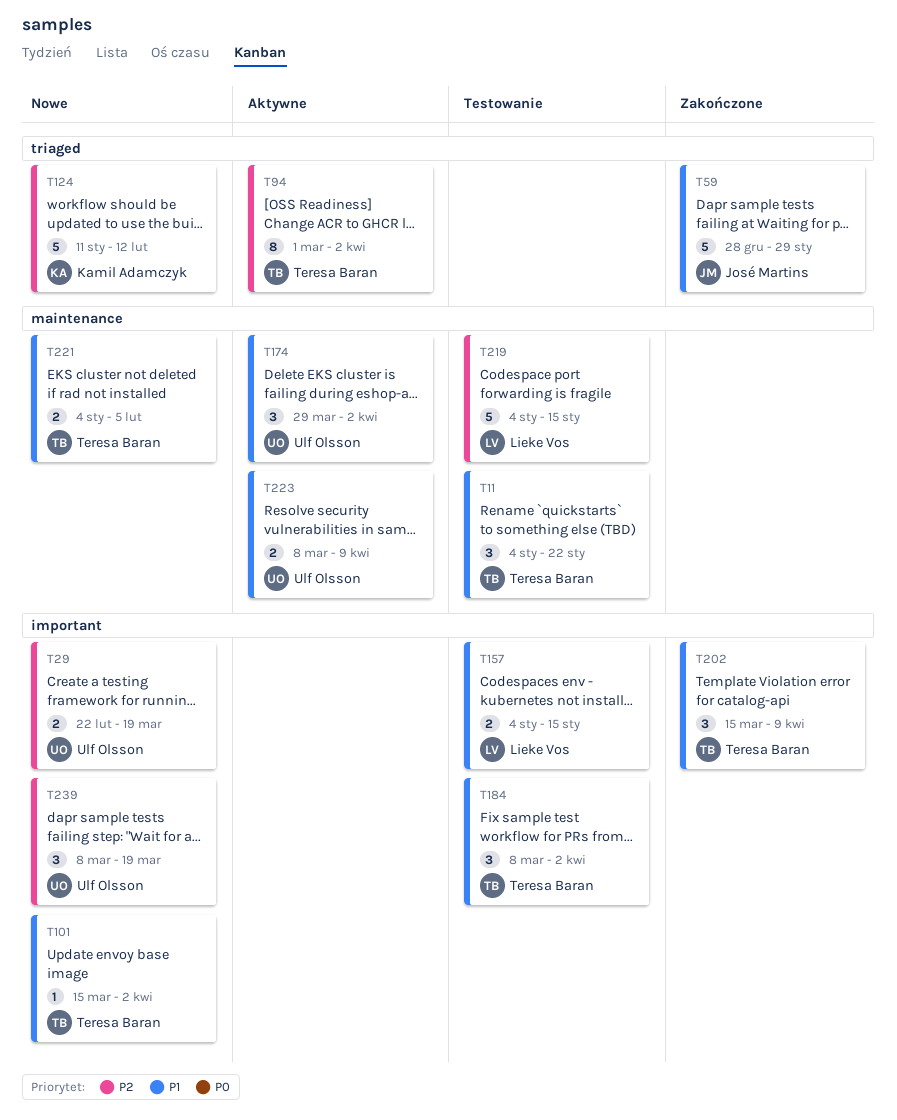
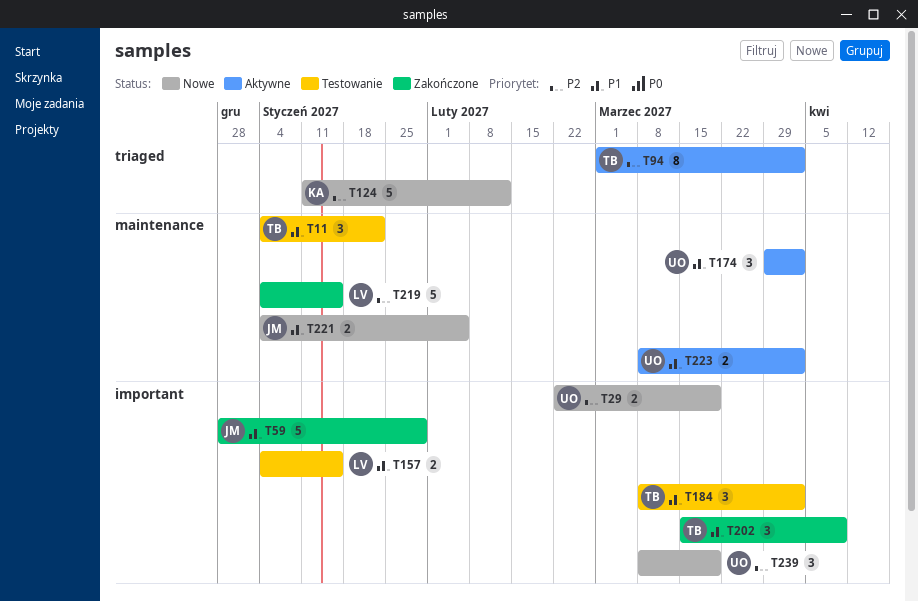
T59, label: triaged -> important
T101: present -> none
T219, status: Testowanie -> Zakończone
T221, owner: Teresa Baran -> José Martins
T223, due: Apr 9 -> Apr 2

